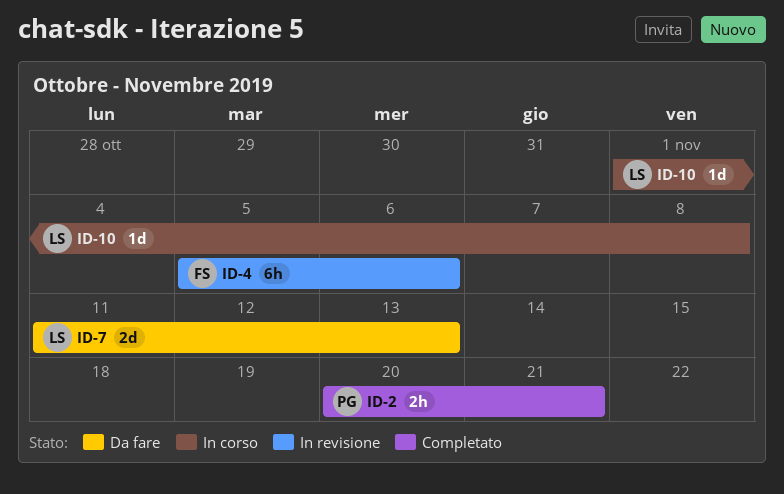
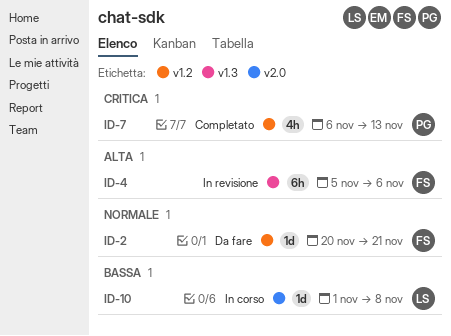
ID-2, status: Completato -> Da fare
ID-2, owner: PG -> FS
ID-2, estimate: 2h -> 1d
ID-7, status: Da fare -> Completato
ID-7, owner: LS -> PG
ID-7, estimate: 2d -> 4h
ID-7, start: Nov 11 -> Nov 6

